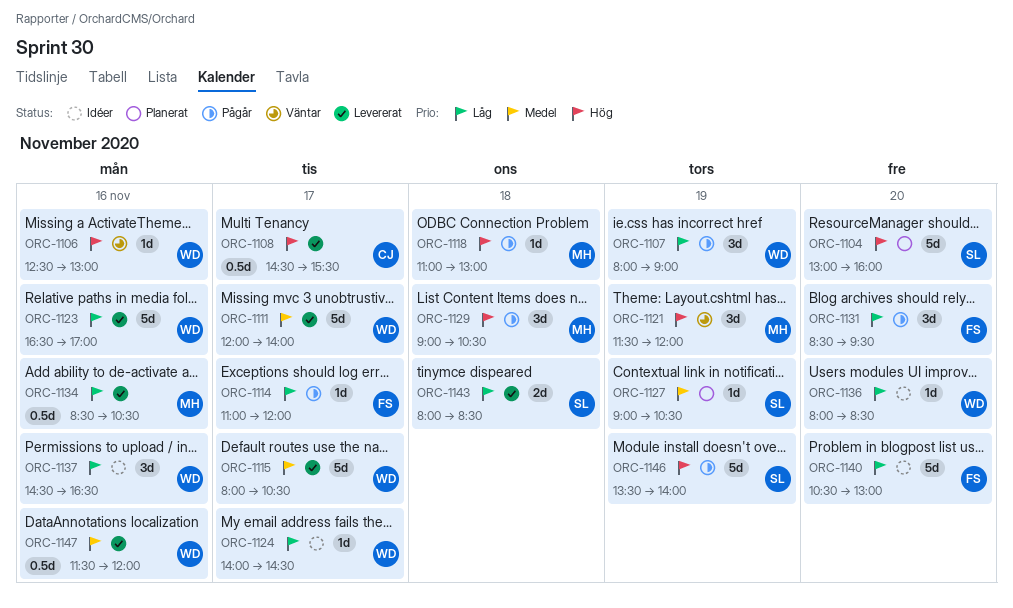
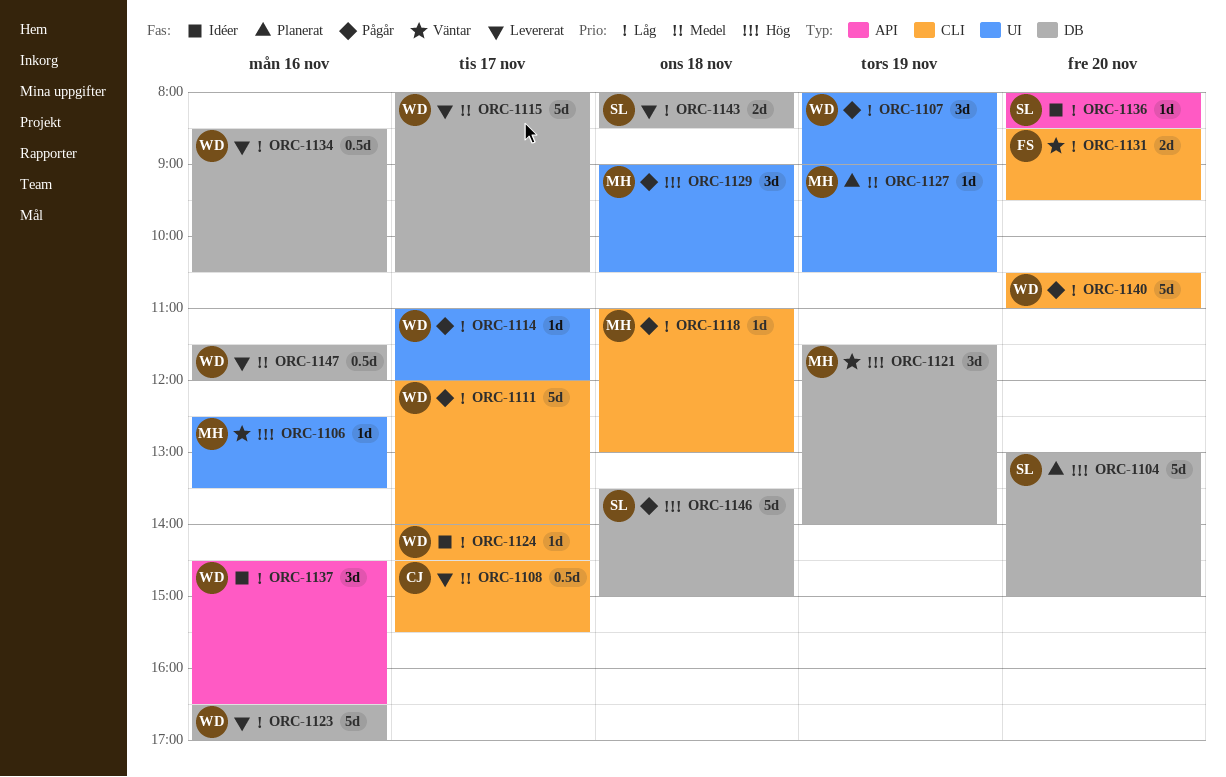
ORC-1104, ends: 16:00 -> 15:00
ORC-1106, owner: WD -> MH
ORC-1106, ends: 13:00 -> 13:30
ORC-1108, priority: Hög -> Medel
ORC-1111, status: Levererat -> Pågår
ORC-1111, priority: Medel -> Låg
ORC-1114, owner: FS -> WD
ORC-1118, priority: Hög -> Låg
ORC-1121, ends: 12:00 -> 14:00
ORC-1127, owner: SL -> MH
ORC-1131, status: Pågår -> Väntar
ORC-1131, estimate: 3d -> 2d
ORC-1134, owner: MH -> WD
ORC-1136, owner: WD -> SL
ORC-1140, status: Idéer -> Pågår
ORC-1140, owner: FS -> WD
ORC-1140, ends: 13:00 -> 11:00
ORC-1146, day: Nov 19 -> Nov 18
ORC-1146, ends: 14:00 -> 15:00

